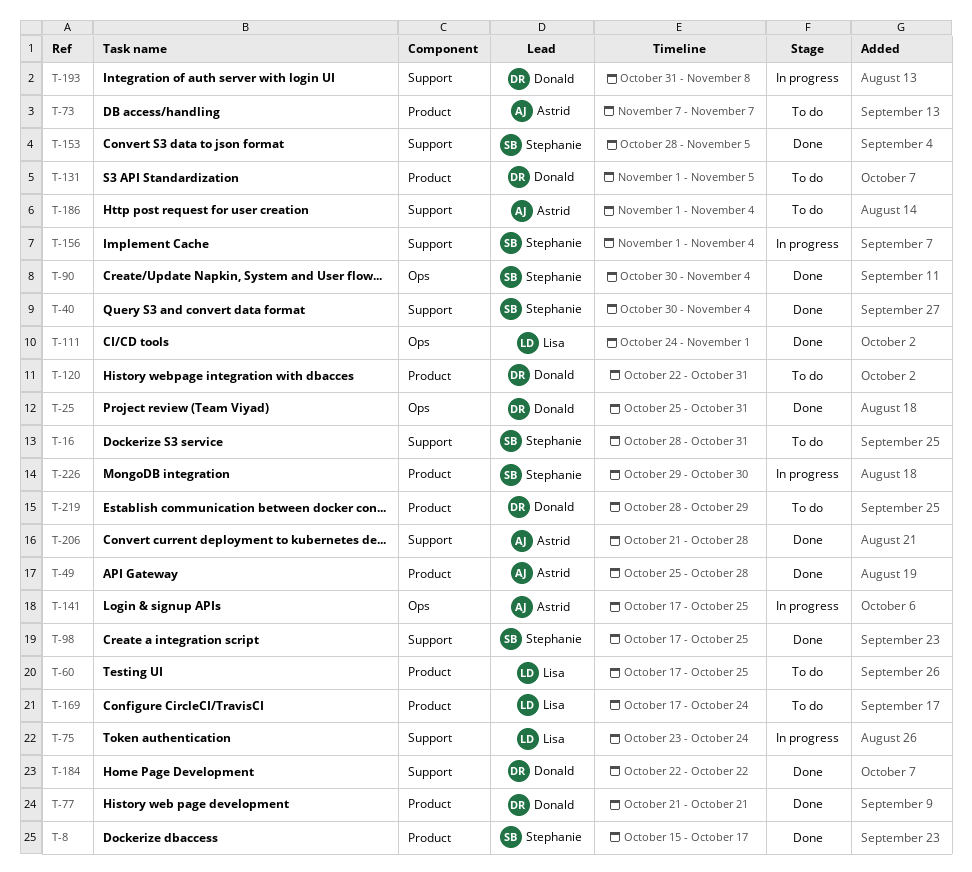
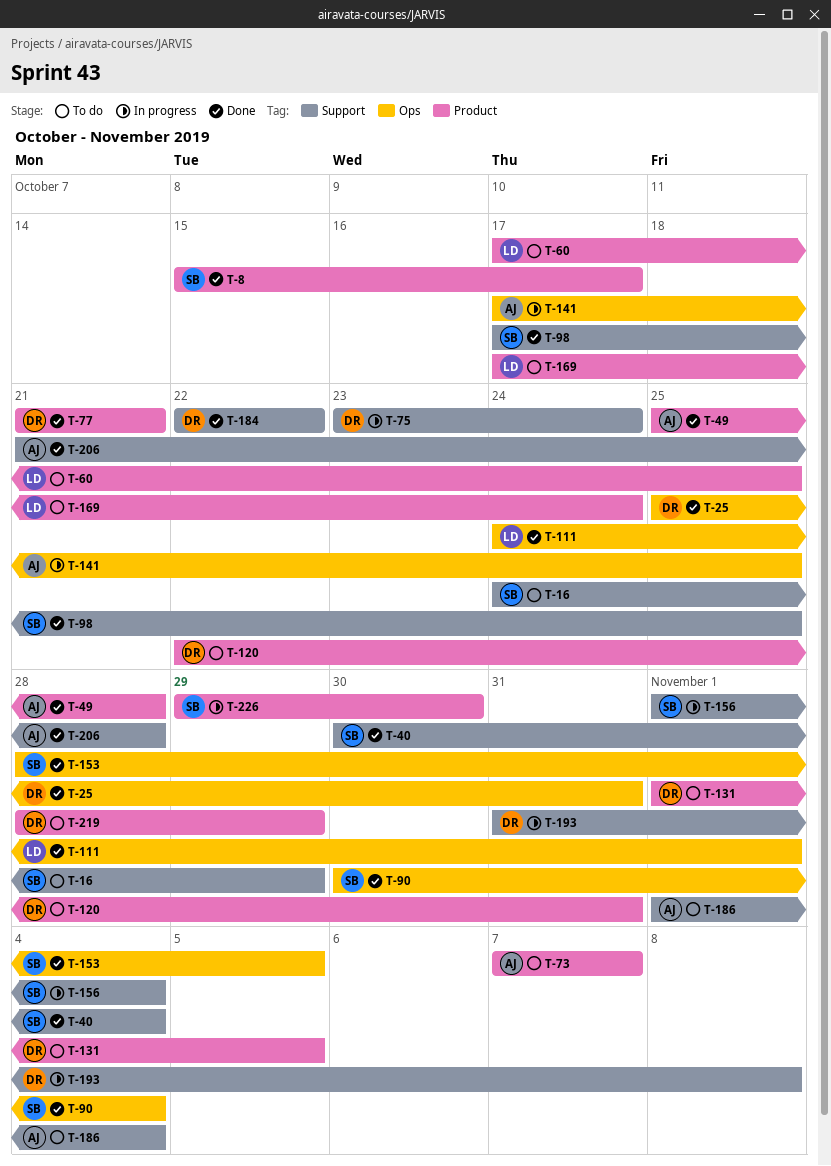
T-16, start: Oct 28 -> Oct 24
T-16, due: Oct 31 -> Oct 29
T-75, owner: Lisa -> Donald
T-153, label: Support -> Ops

